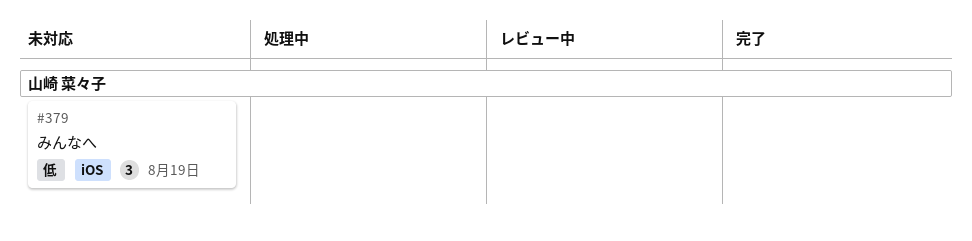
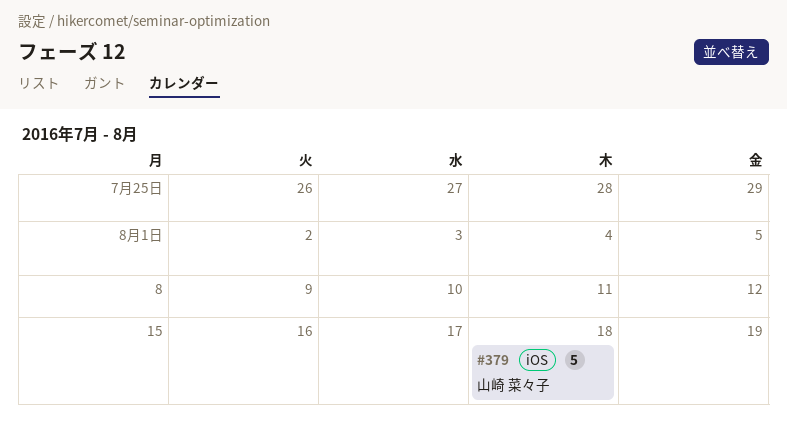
#379, estimate: 3 -> 5
#379, due: Aug 19 -> Aug 18

